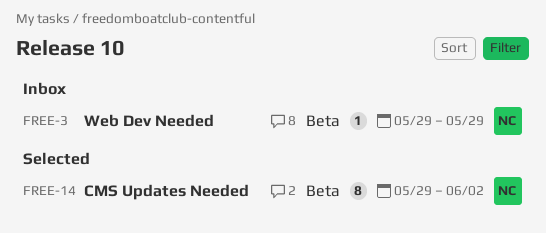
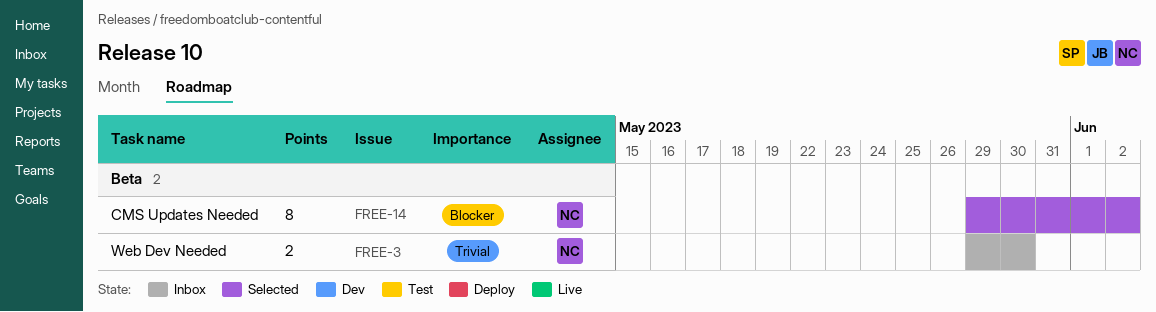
FREE-3, estimate: 1 -> 2
FREE-3, due: May 29 -> May 30

